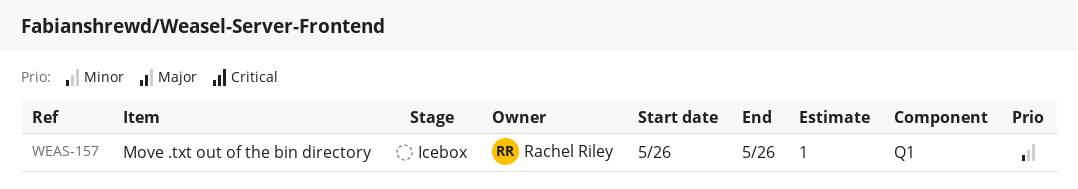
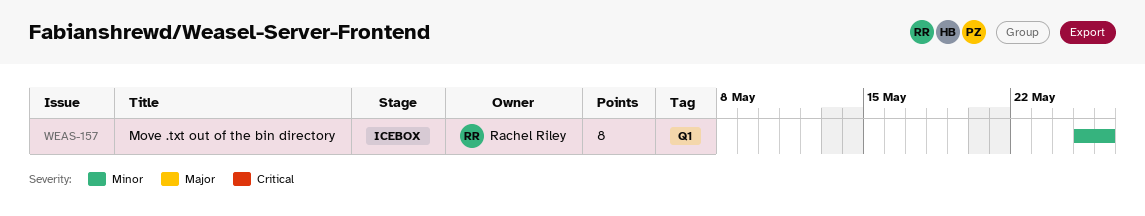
WEAS-157, estimate: 1 -> 8
WEAS-157, start: May 26 -> May 25

